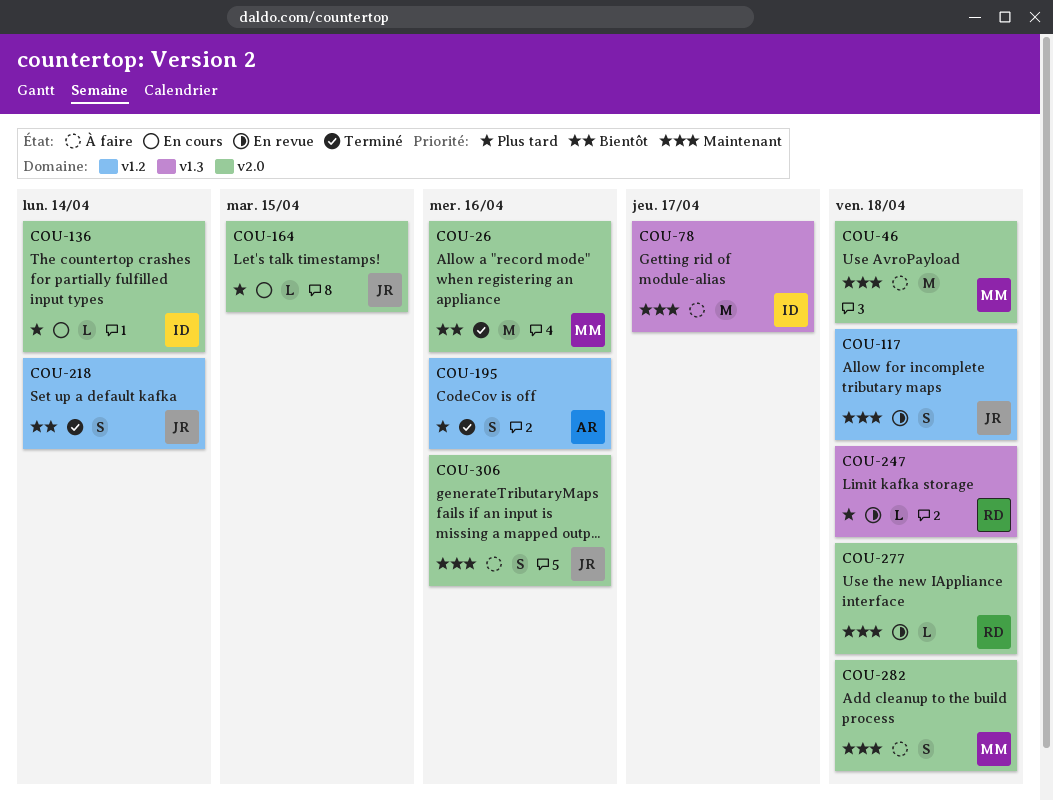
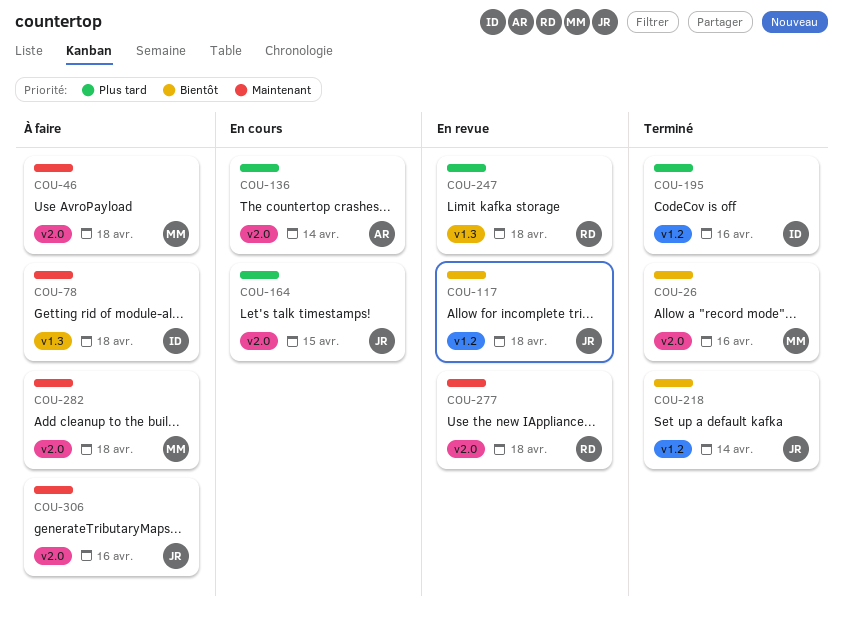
COU-78, due: Apr 17 -> Apr 18
COU-117, priority: Maintenant -> Bientôt
COU-136, owner: ID -> AR
COU-195, owner: AR -> ID

